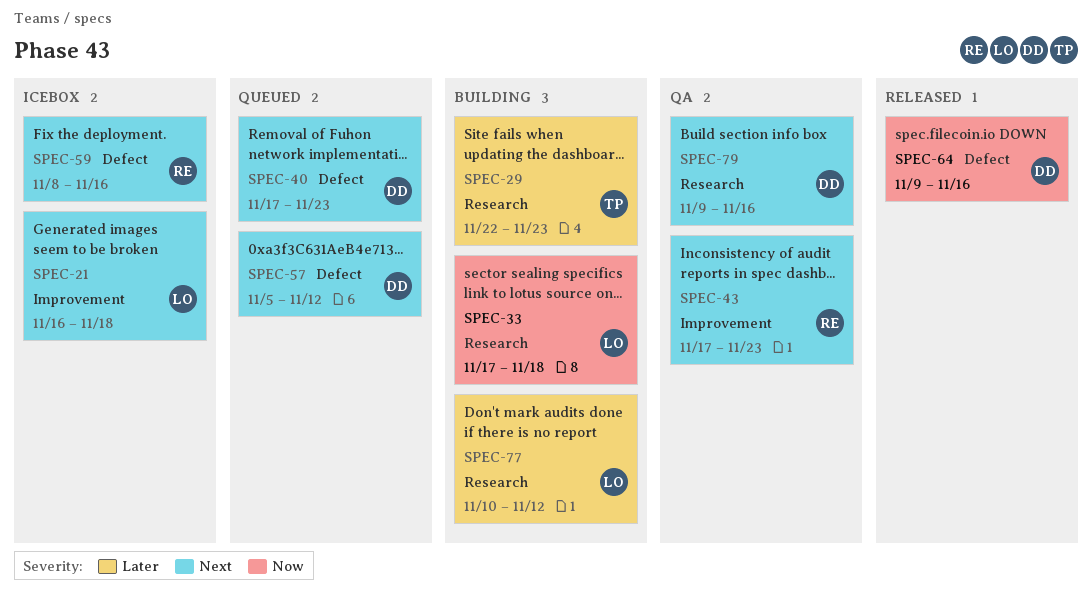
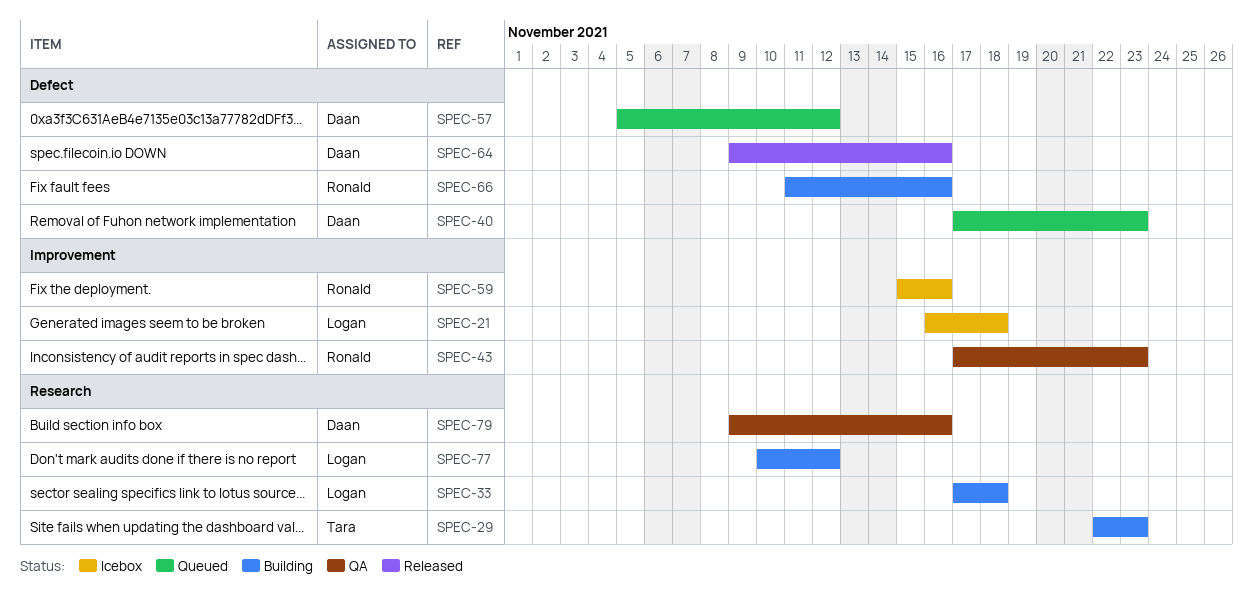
SPEC-59, label: Defect -> Improvement
SPEC-59, start: Nov 8 -> Nov 15
SPEC-66: none -> present

